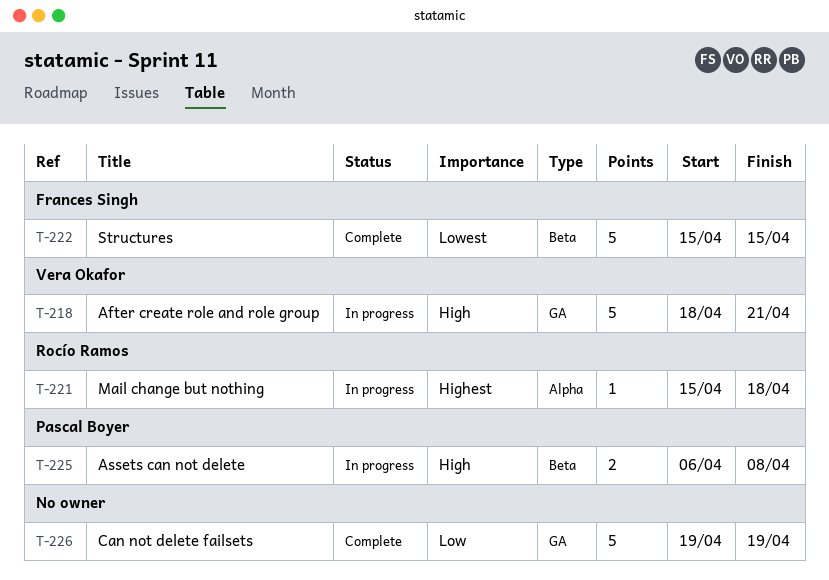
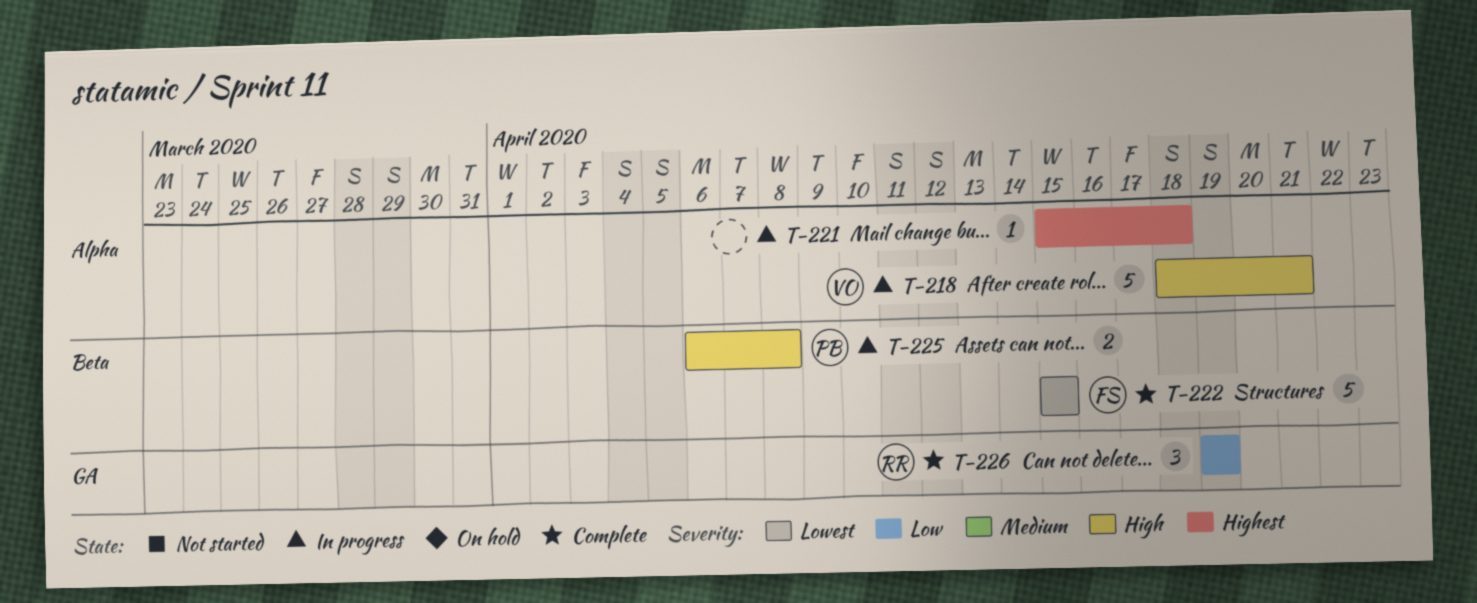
T-218, label: GA -> Alpha
T-221, owner: Rocío Ramos -> none
T-226, owner: none -> Rocío Ramos
T-226, estimate: 5 -> 3

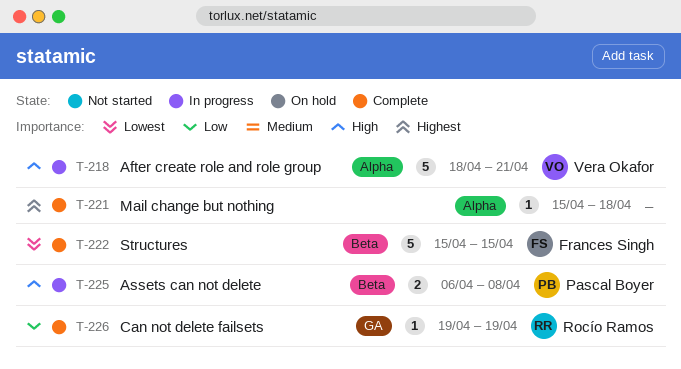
T-221, status: In progress -> Complete
T-226, estimate: 3 -> 1

